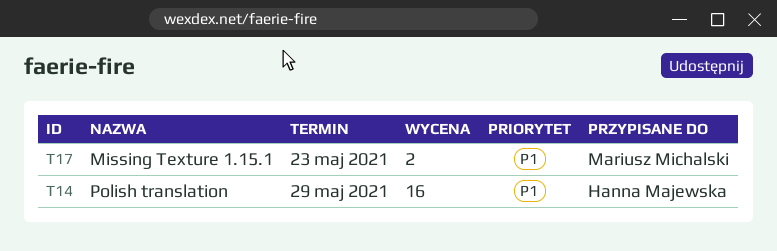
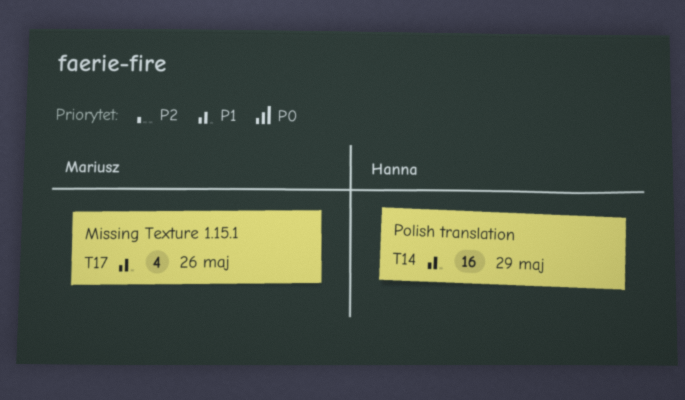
T17, estimate: 2 -> 4
T17, due: May 23 -> May 26

